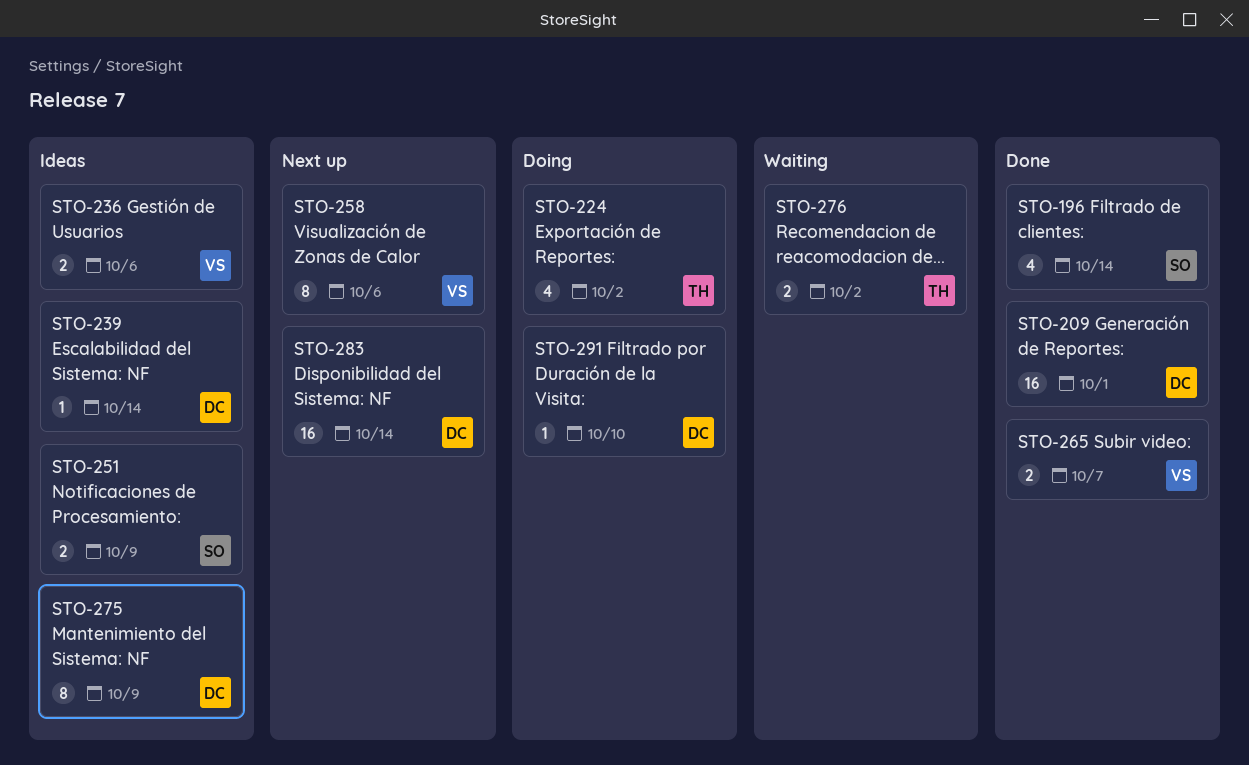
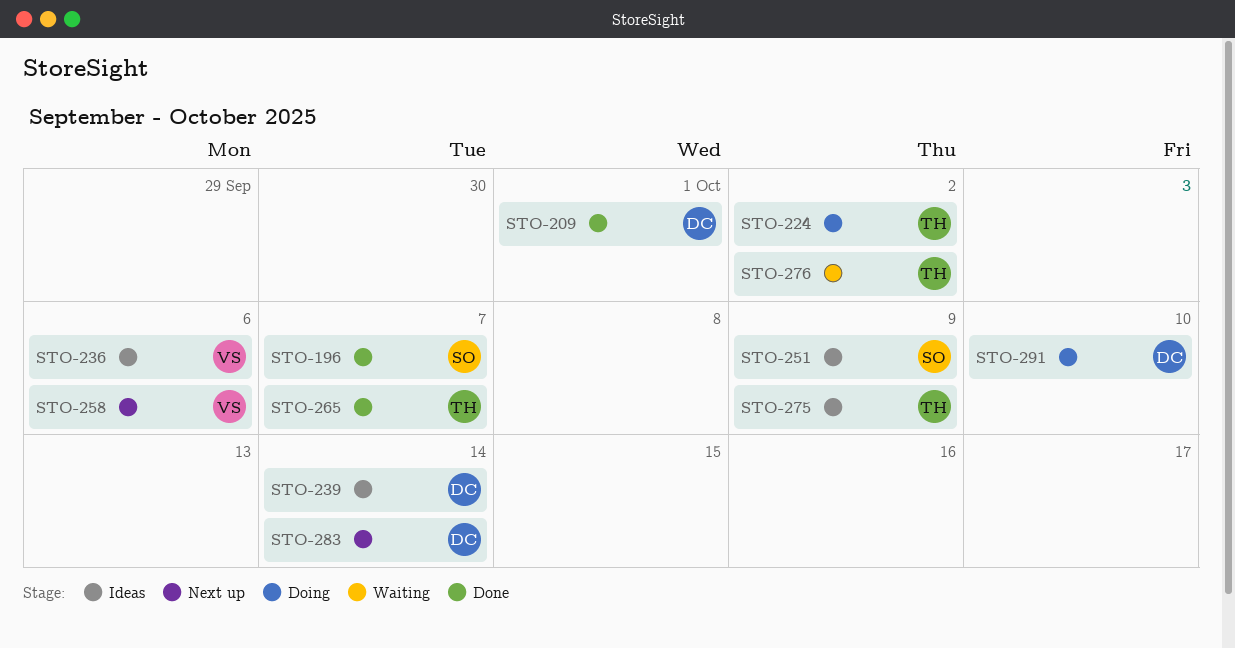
STO-196, due: Oct 14 -> Oct 7
STO-265, owner: VS -> TH
STO-275, owner: DC -> TH

